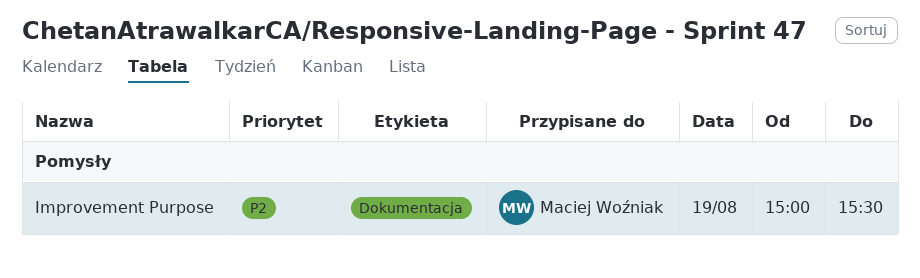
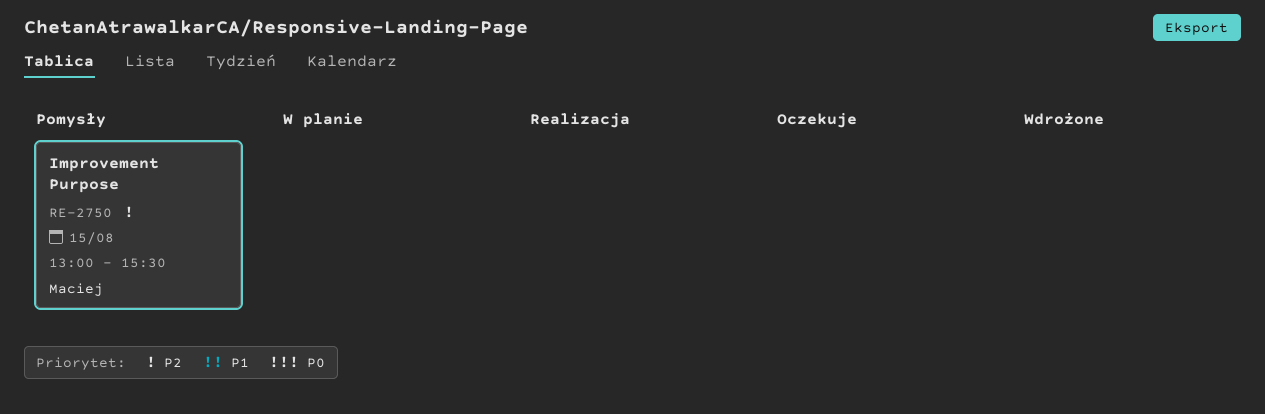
Improvement Purpose, day: Aug 19 -> Aug 15
Improvement Purpose, begins: 15:00 -> 13:00

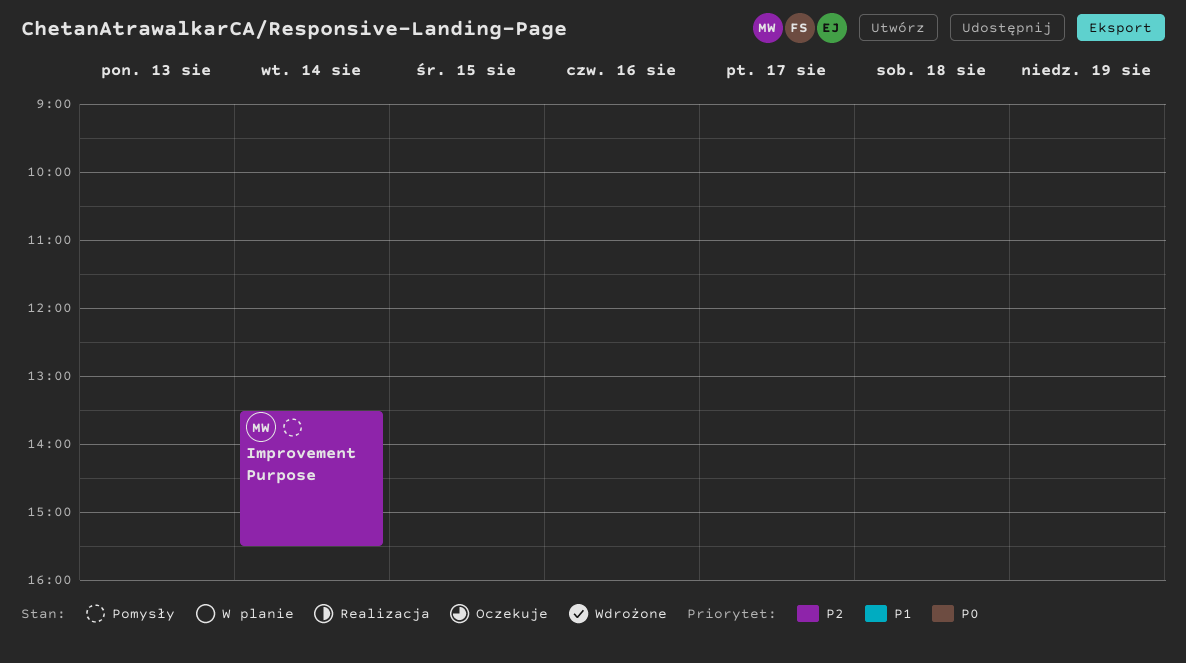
Improvement Purpose, day: Aug 15 -> Aug 14
Improvement Purpose, begins: 13:00 -> 13:30

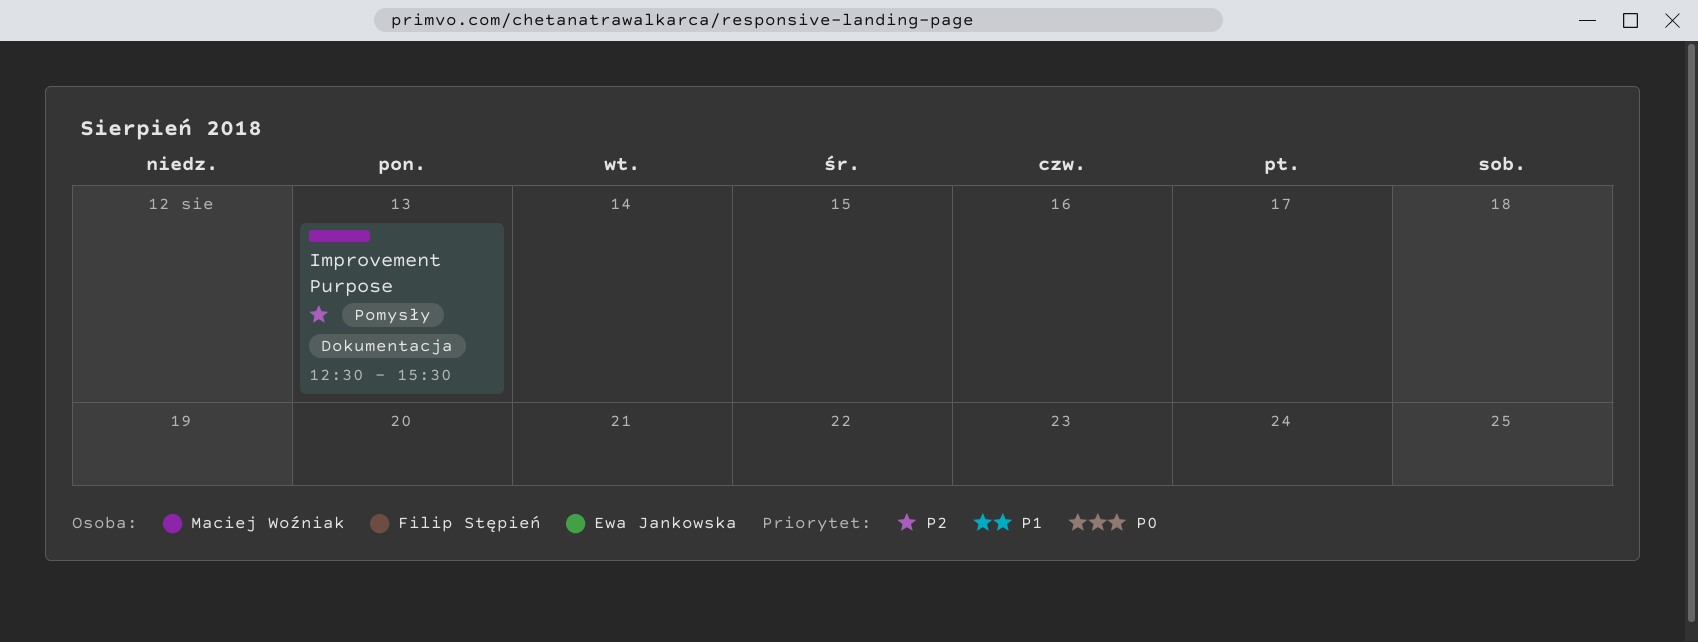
Improvement Purpose, day: Aug 14 -> Aug 13
Improvement Purpose, begins: 13:30 -> 12:30

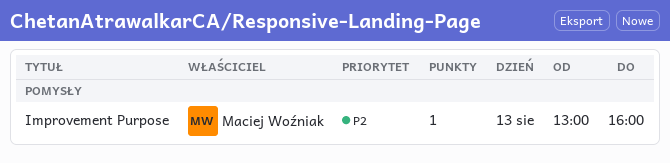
Improvement Purpose, begins: 12:30 -> 13:00
Improvement Purpose, ends: 15:30 -> 16:00

